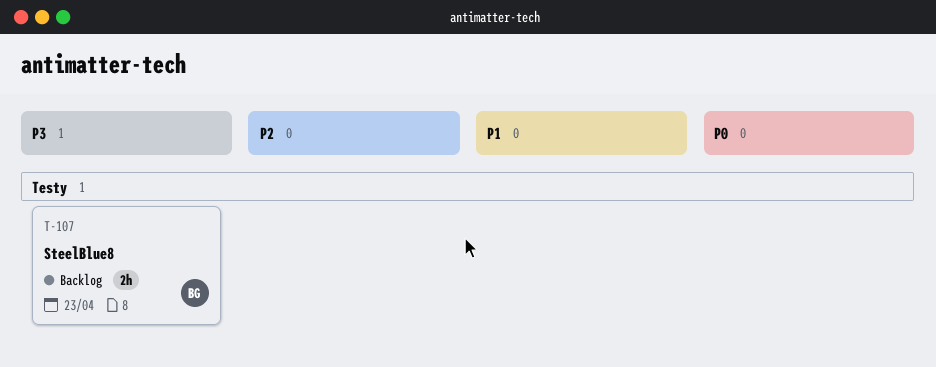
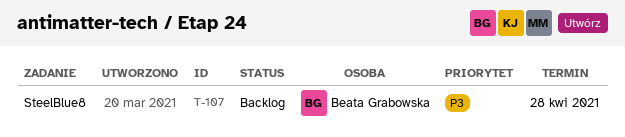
T-107, due: Apr 23 -> Apr 28

